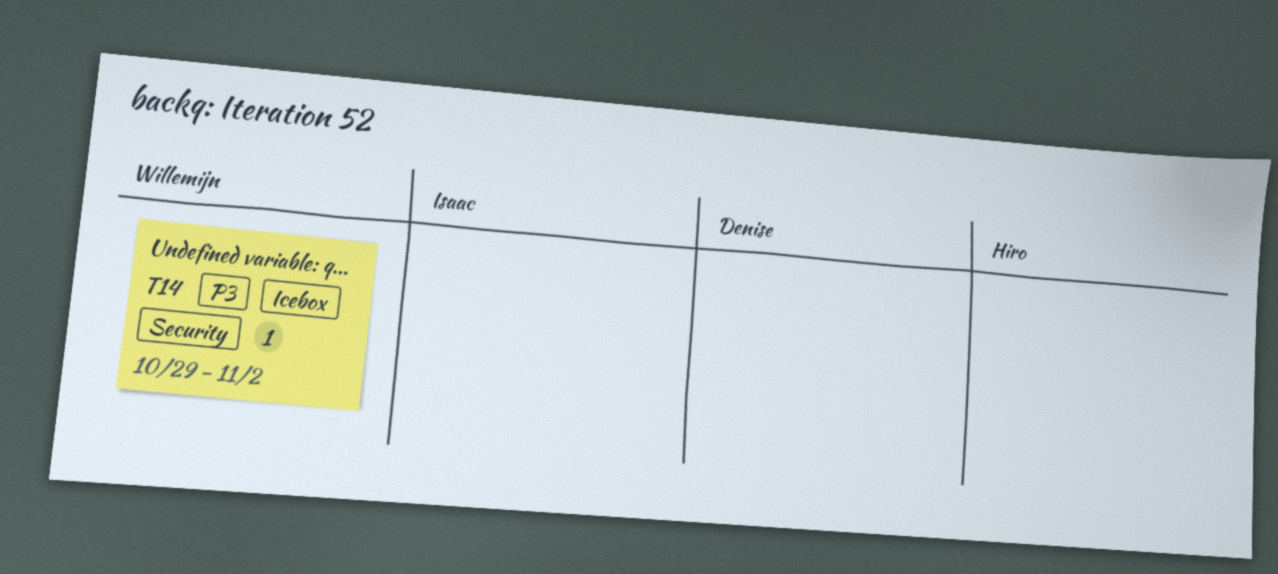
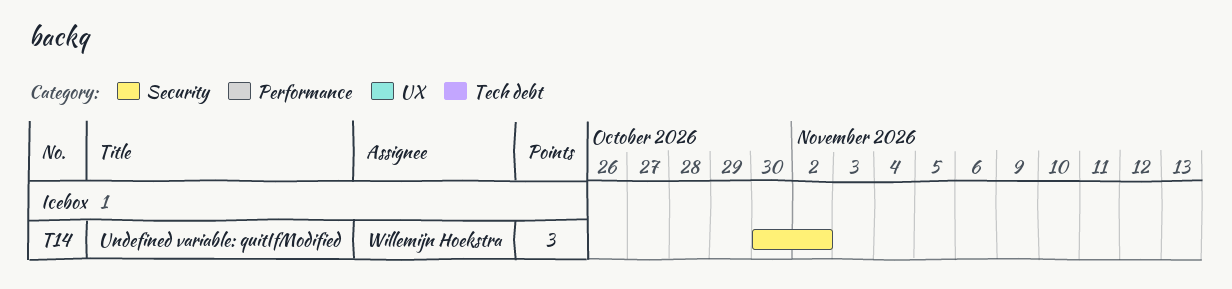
T14, estimate: 1 -> 3
T14, start: Oct 29 -> Oct 30

